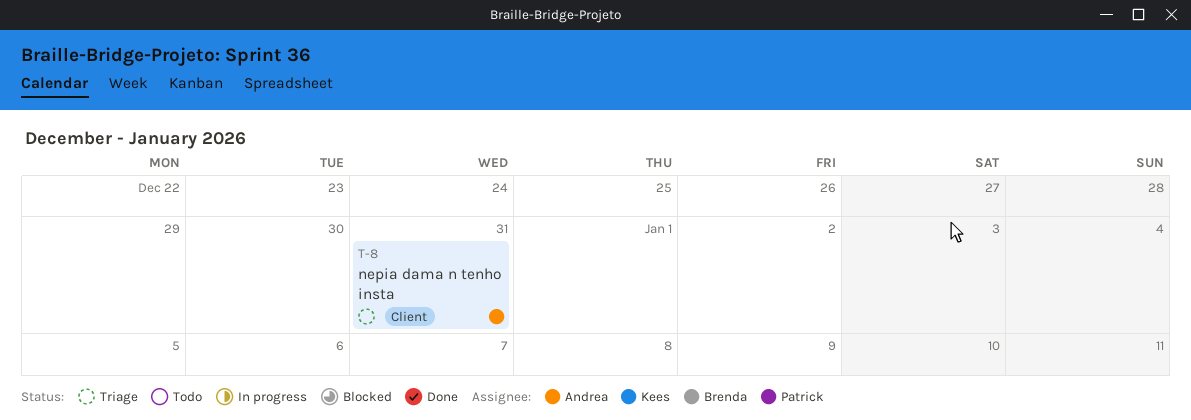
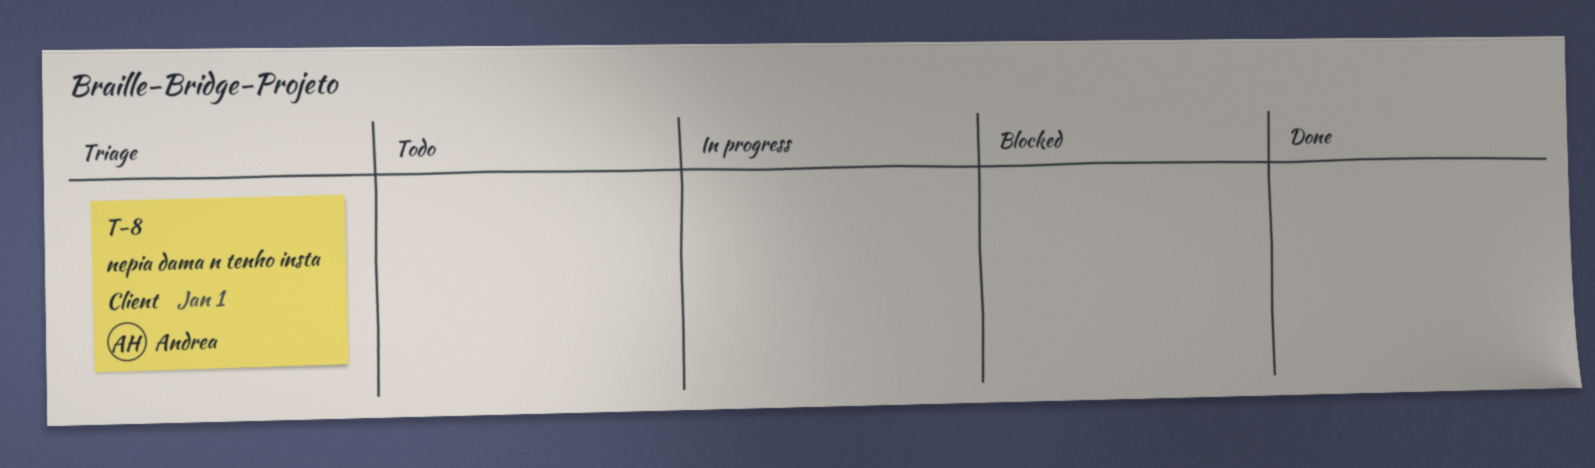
T-8, due: Dec 31 -> Jan 1

